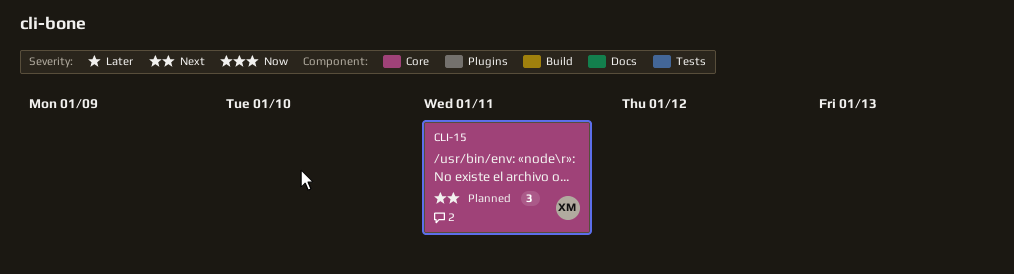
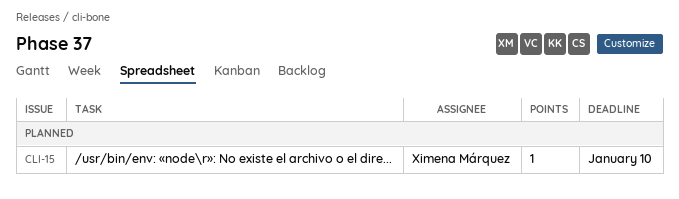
CLI-15, estimate: 3 -> 1
CLI-15, due: Jan 11 -> Jan 10

